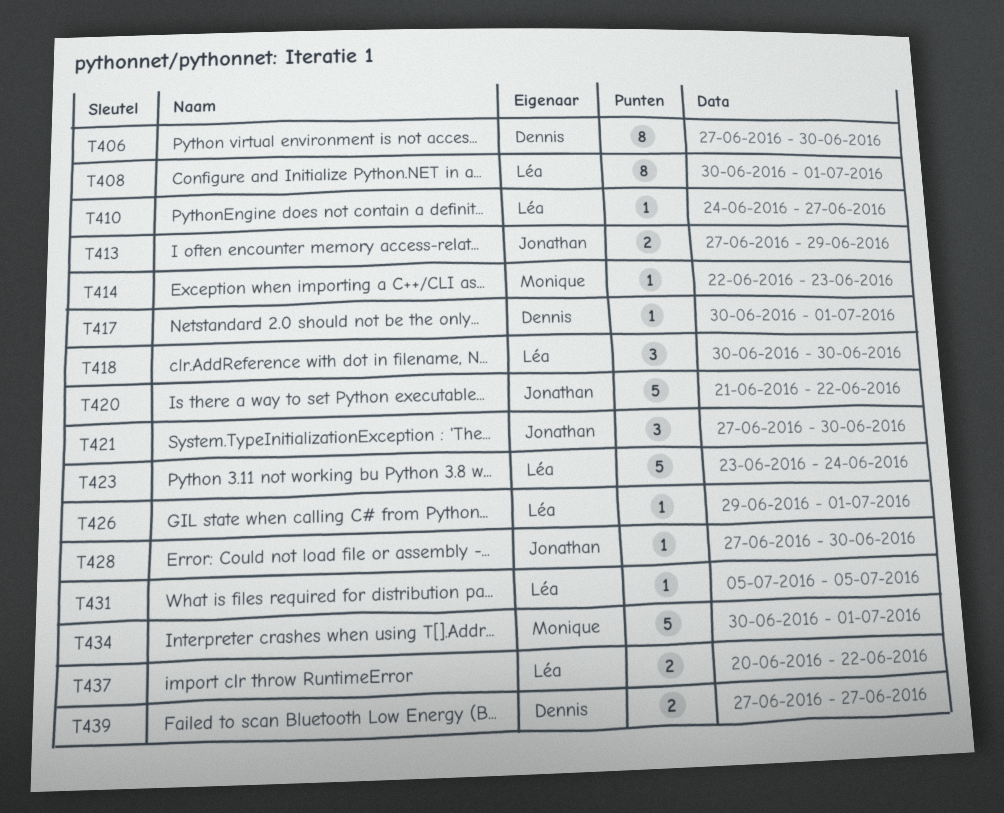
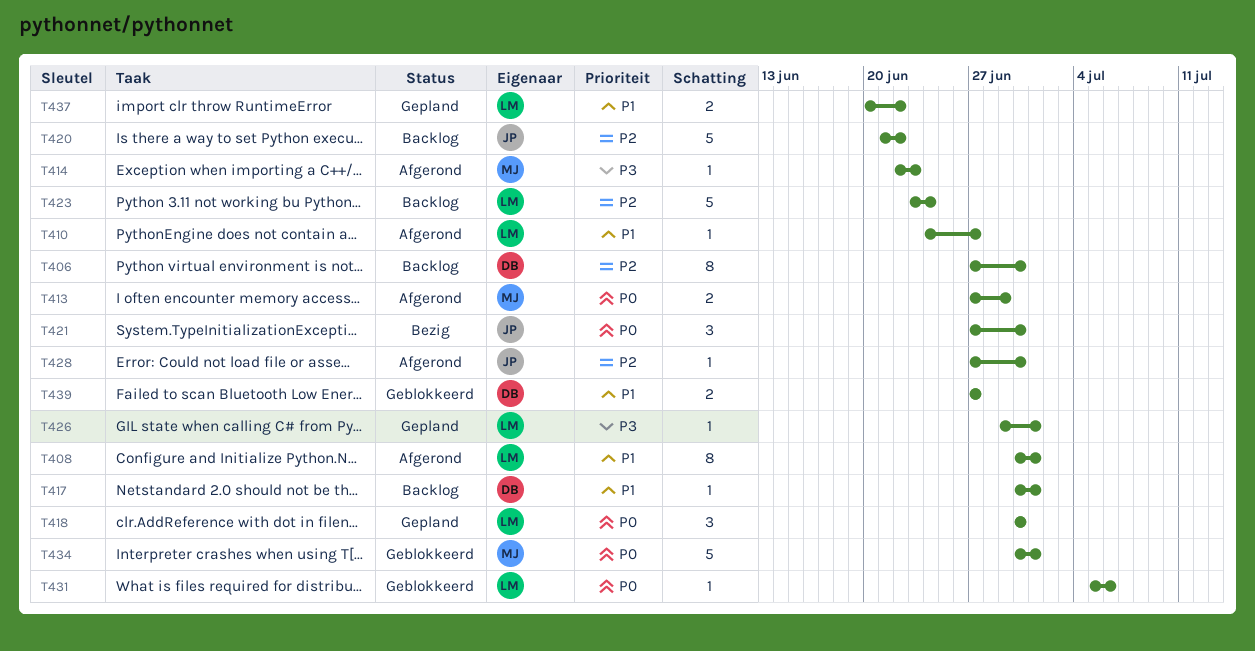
T413, owner: Jonathan -> Monique
T431, due: Jul 5 -> Jul 6

